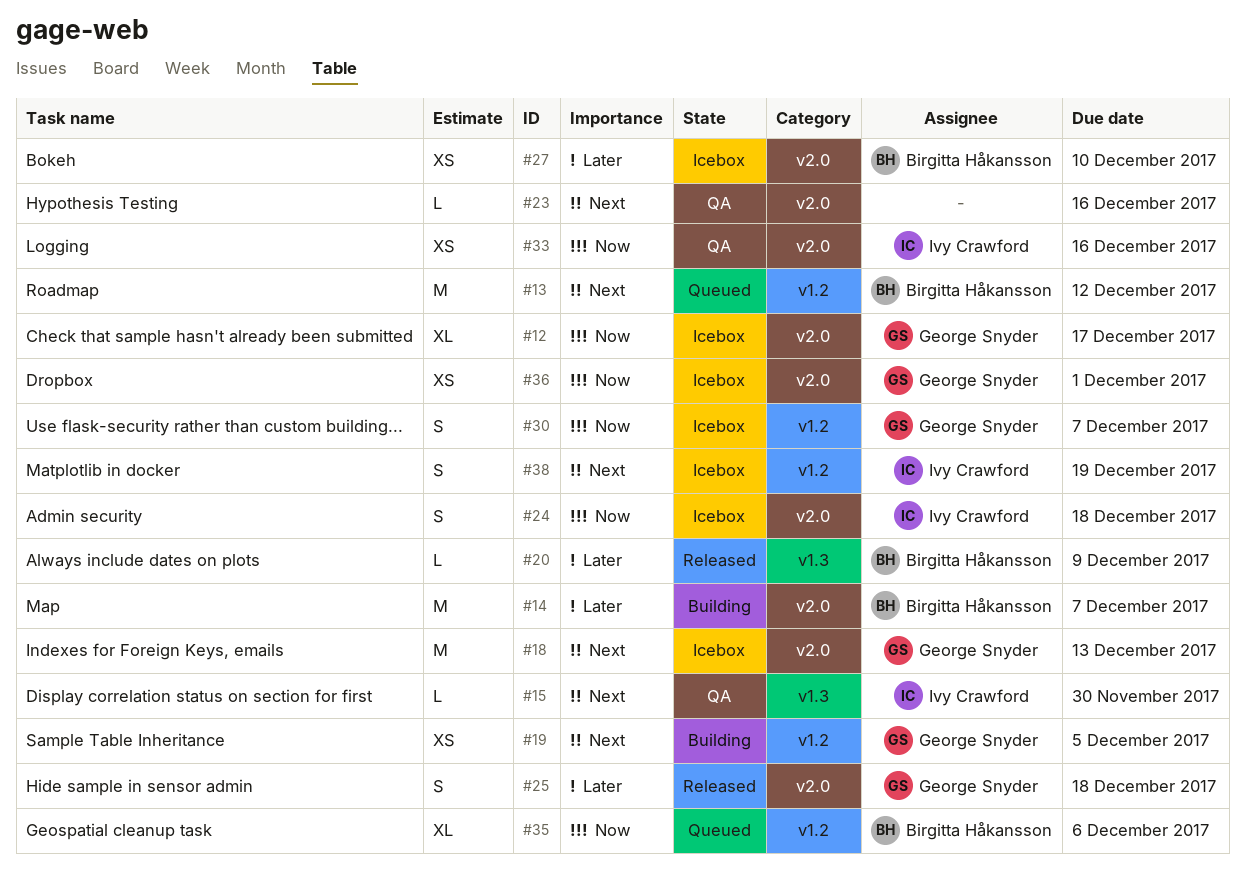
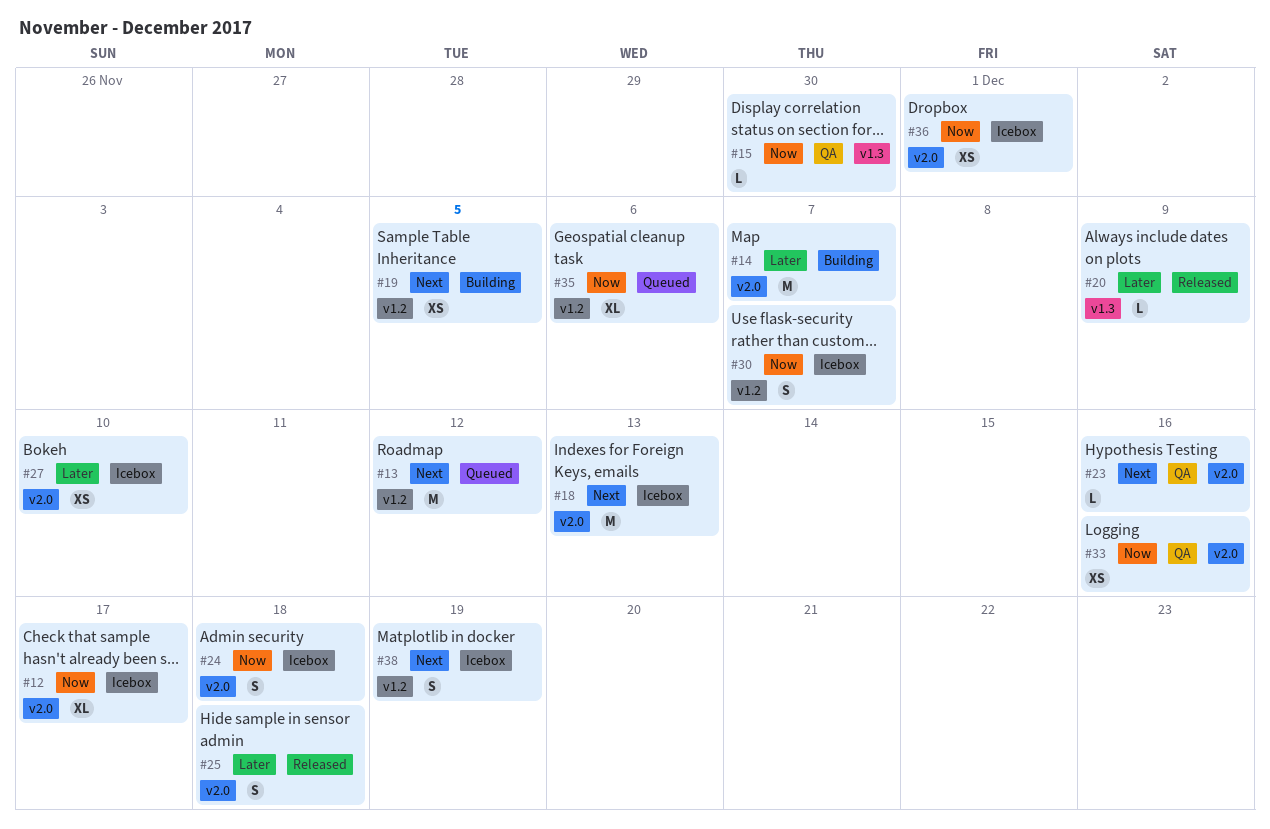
#15, priority: Next -> Now

